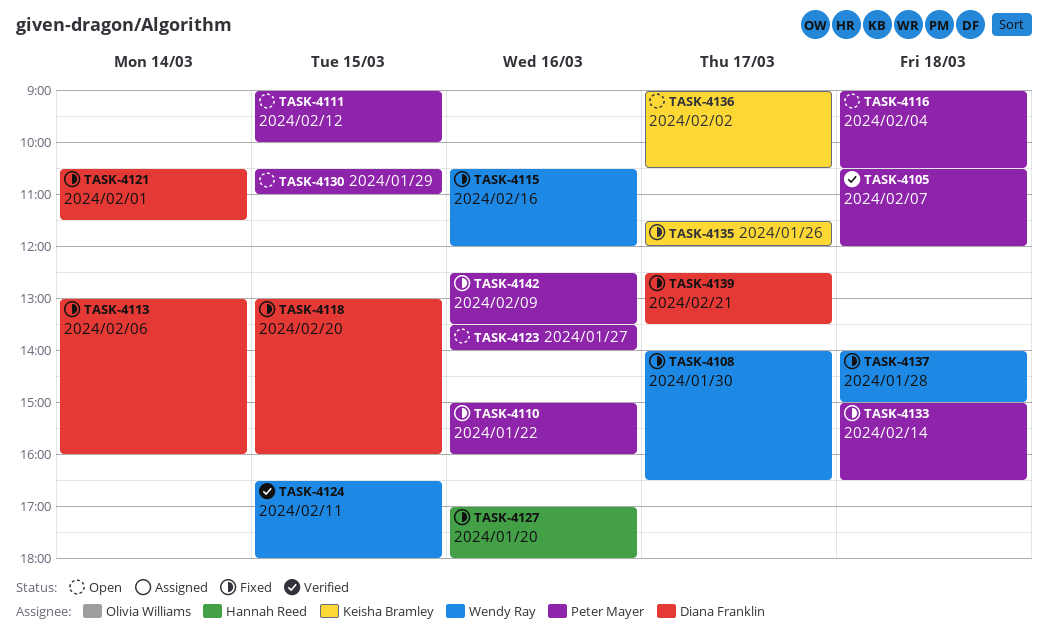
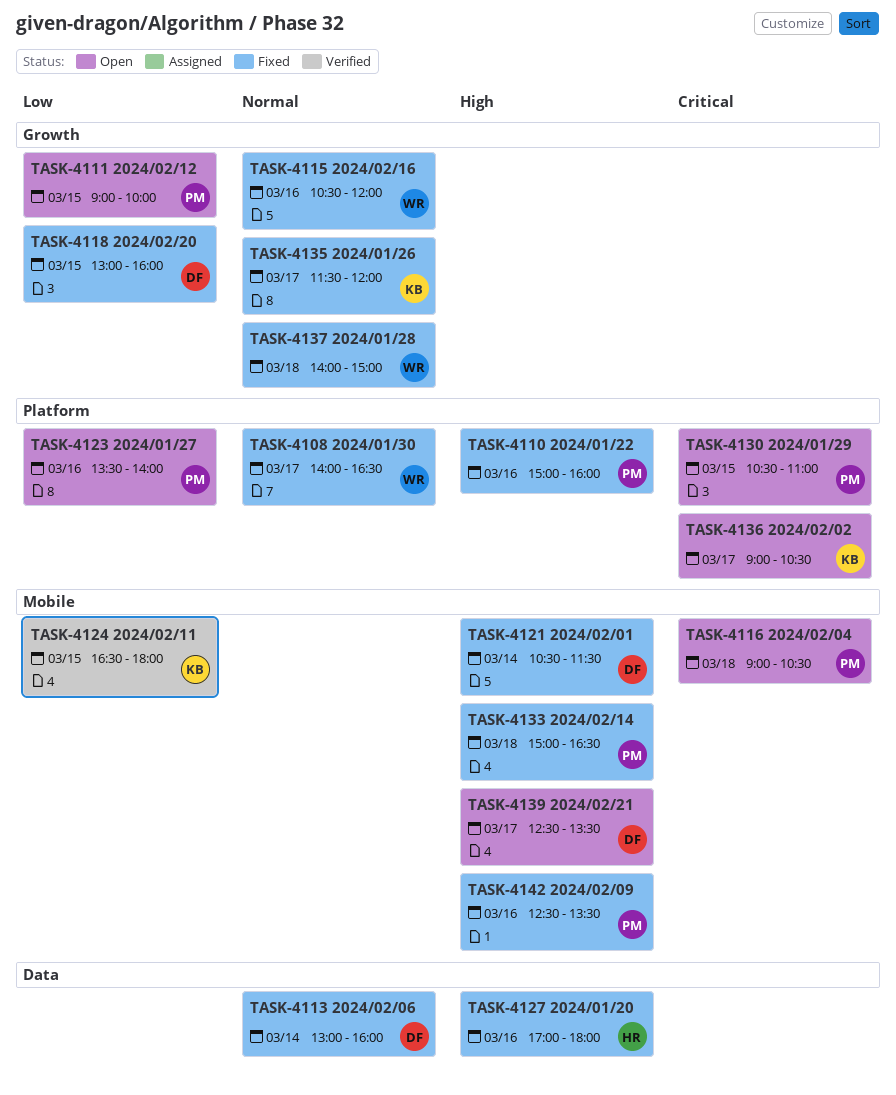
TASK-4105: present -> none
TASK-4124, owner: Wendy Ray -> Keisha Bramley
TASK-4139, status: Fixed -> Open

